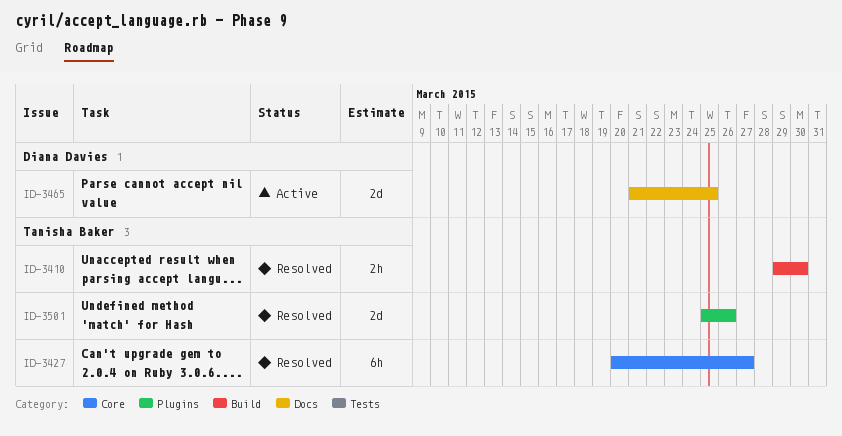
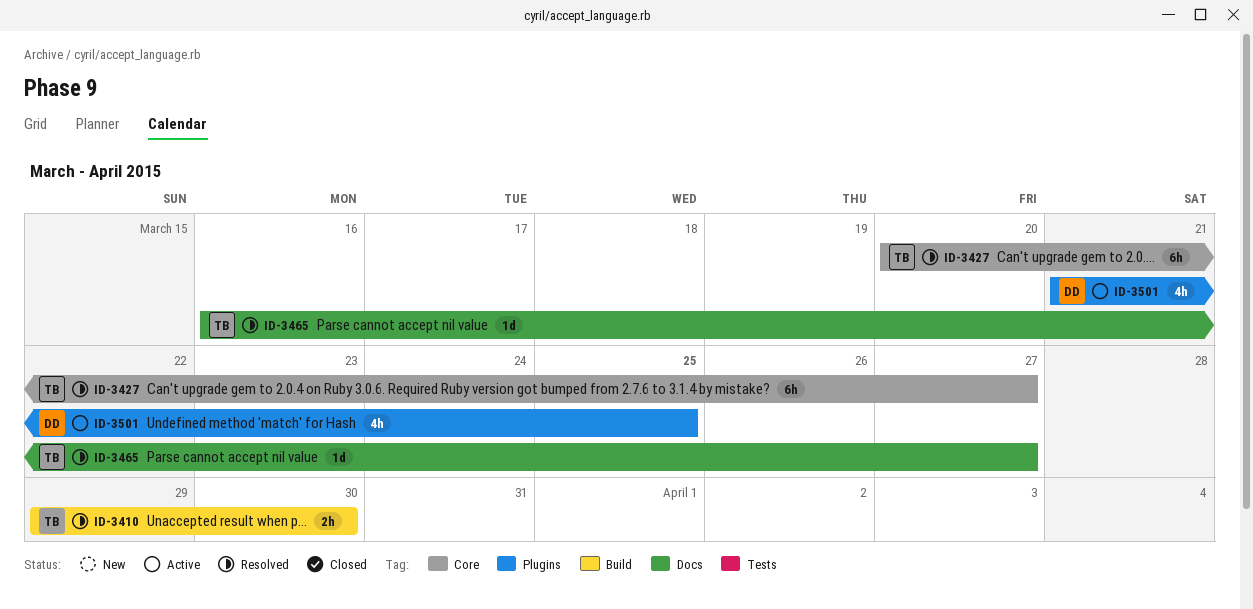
ID-3465, status: Active -> Resolved
ID-3465, owner: Diana Davies -> Tanisha Baker
ID-3465, estimate: 2d -> 1d
ID-3465, start: Mar 21 -> Mar 16
ID-3465, due: Mar 25 -> Mar 27
ID-3501, status: Resolved -> Active
ID-3501, owner: Tanisha Baker -> Diana Davies
ID-3501, estimate: 2d -> 4h
ID-3501, start: Mar 25 -> Mar 21
ID-3501, due: Mar 26 -> Mar 25

